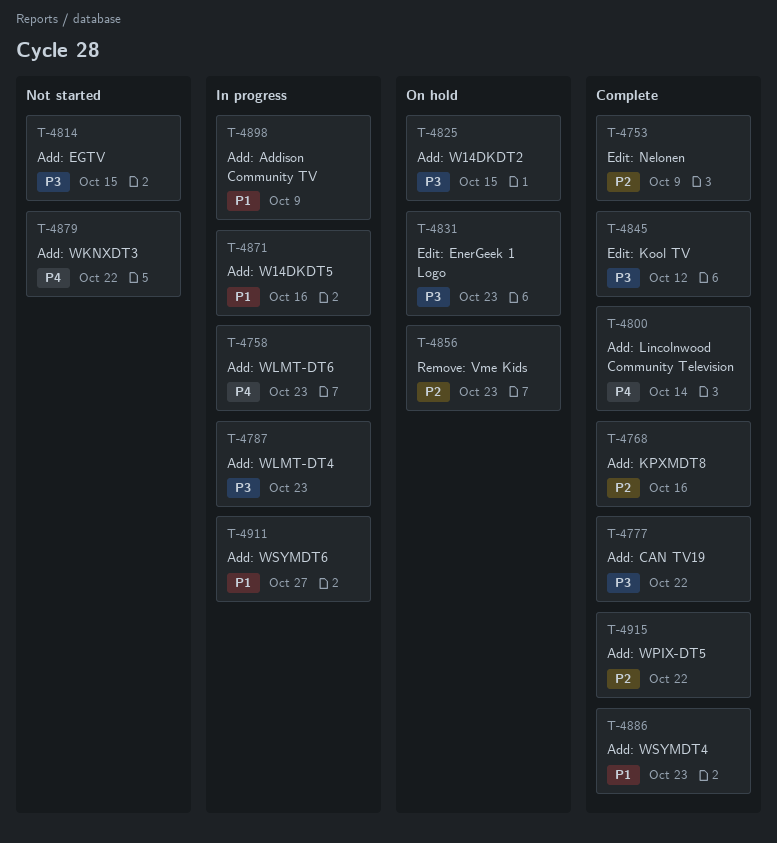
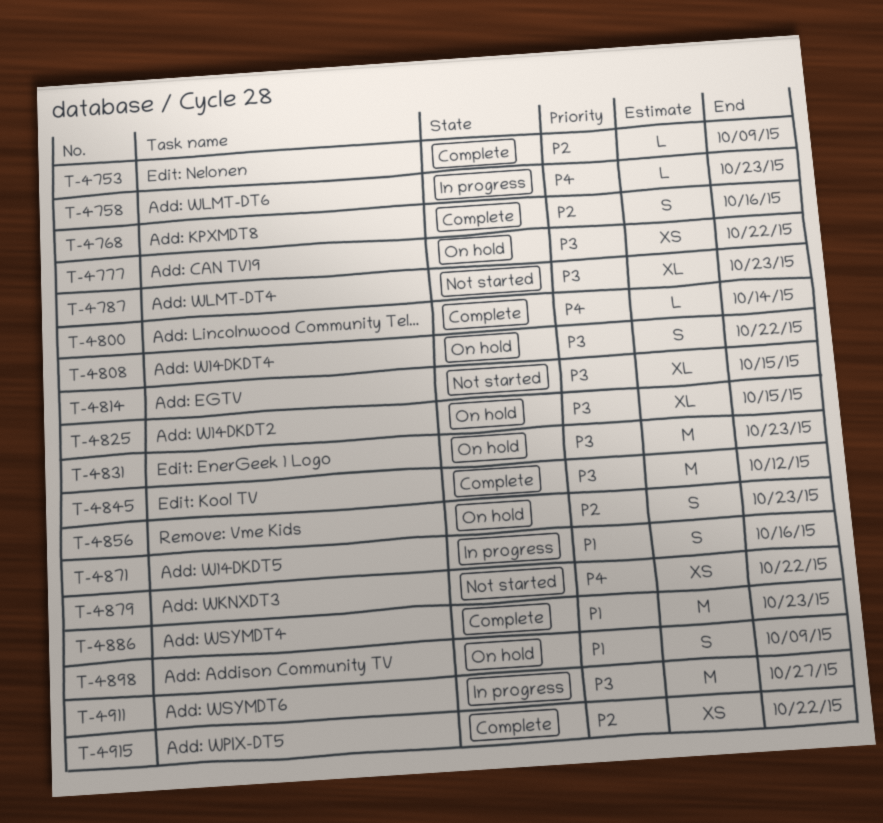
T-4777, status: Complete -> On hold
T-4787, status: In progress -> Not started
T-4808: none -> present
T-4898, status: In progress -> On hold
T-4911, priority: P1 -> P3

